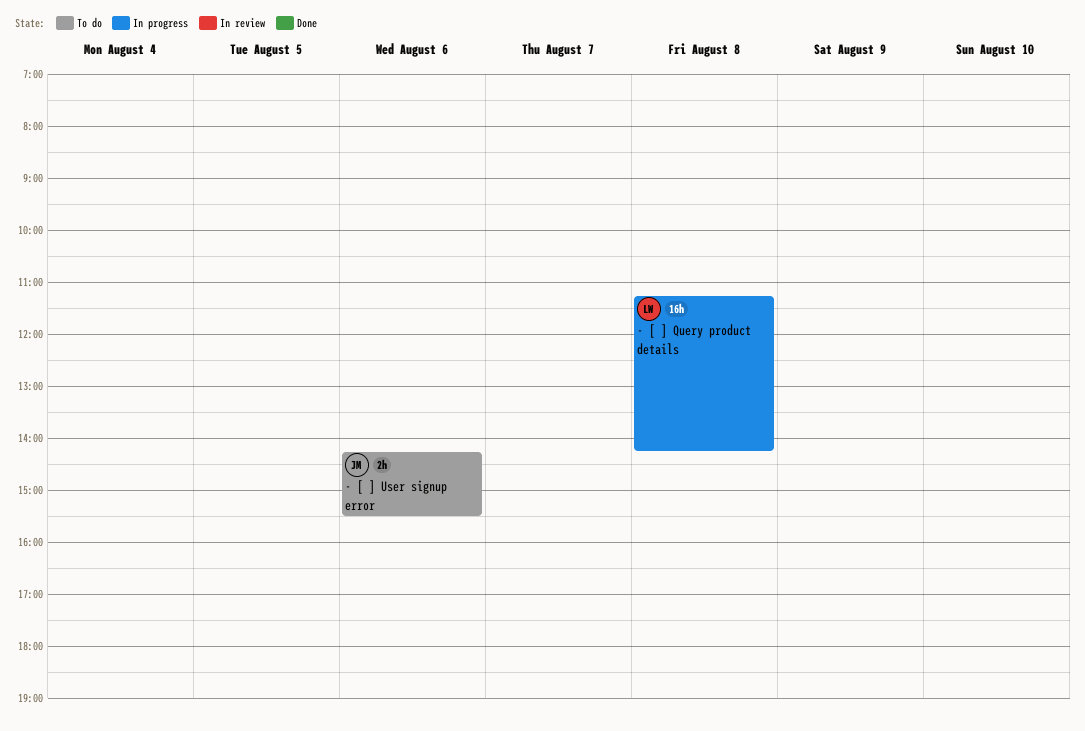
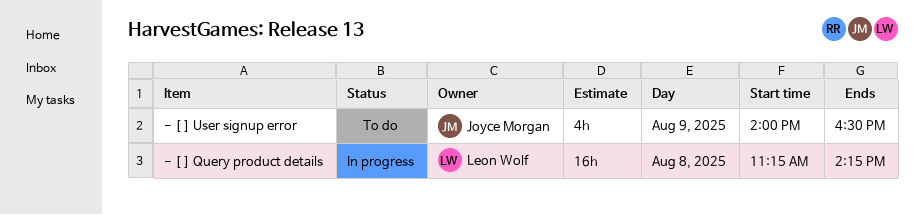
- [ ] User signup error, estimate: 2h -> 4h
- [ ] User signup error, day: Aug 6 -> Aug 9
- [ ] User signup error, begins: 14:15 -> 14:00
- [ ] User signup error, ends: 15:30 -> 16:30

